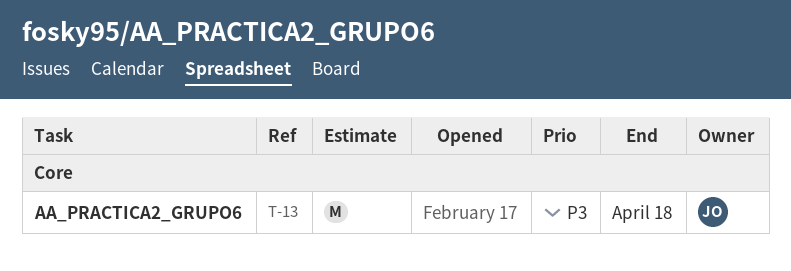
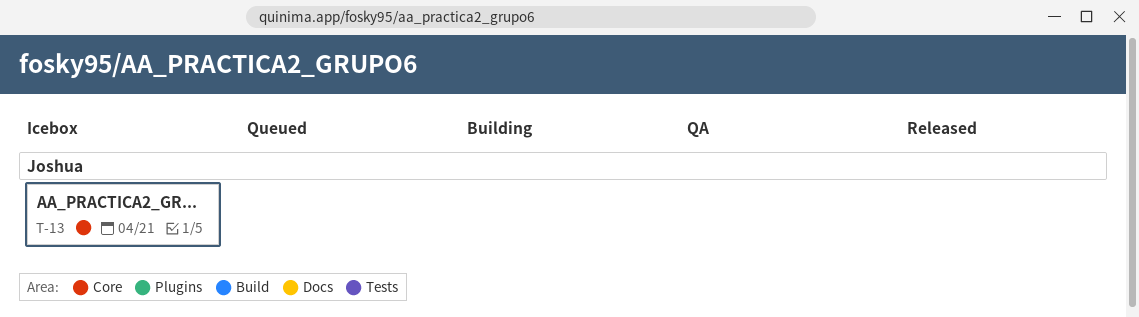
T-13, due: Apr 18 -> Apr 21

